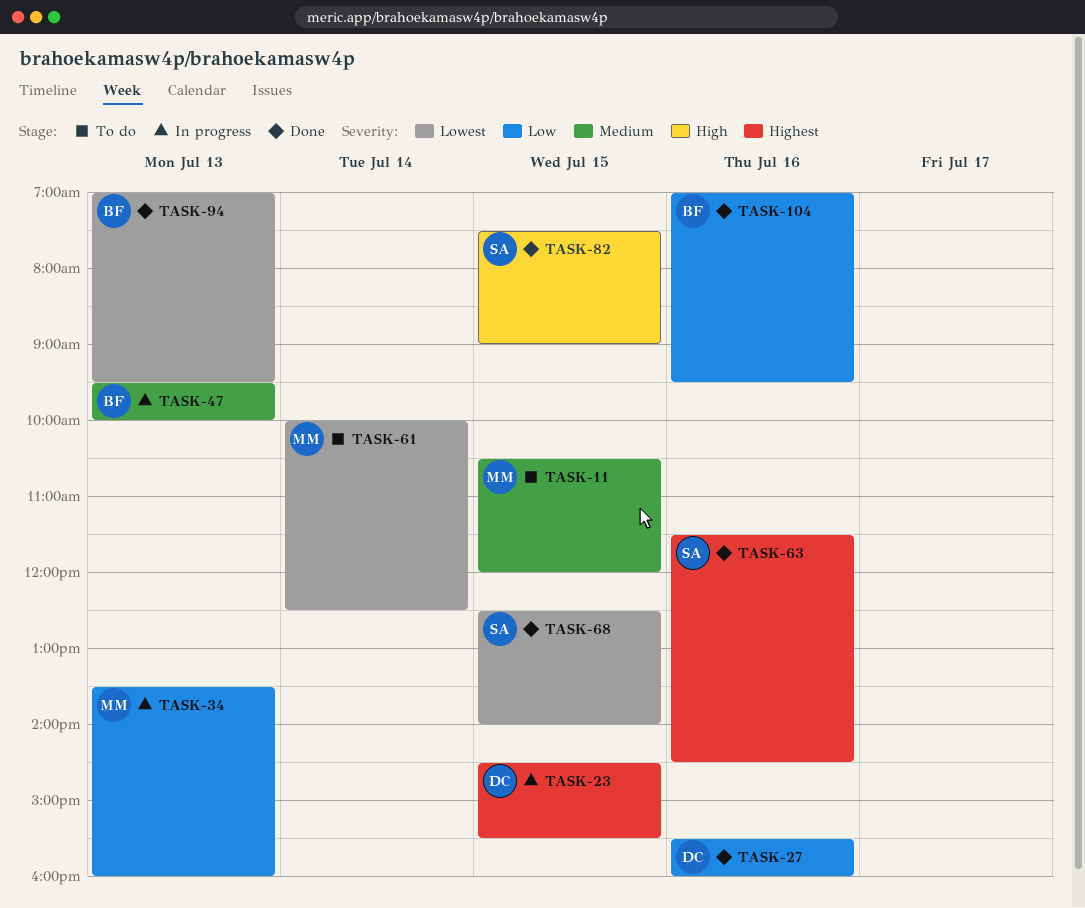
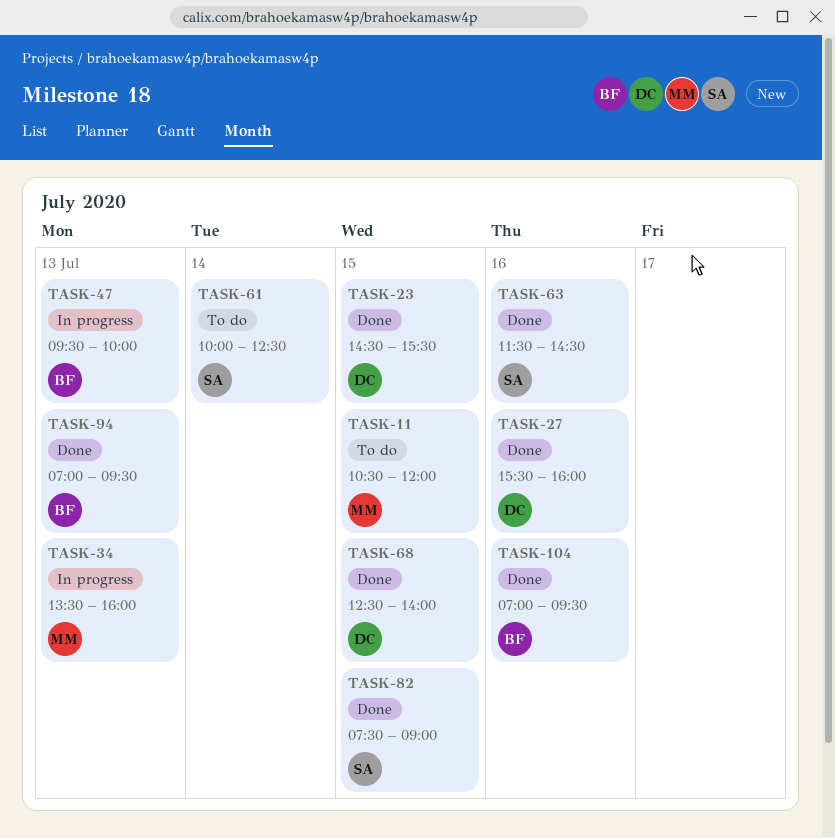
TASK-23, status: In progress -> Done
TASK-61, owner: MM -> SA
TASK-68, owner: SA -> DC

